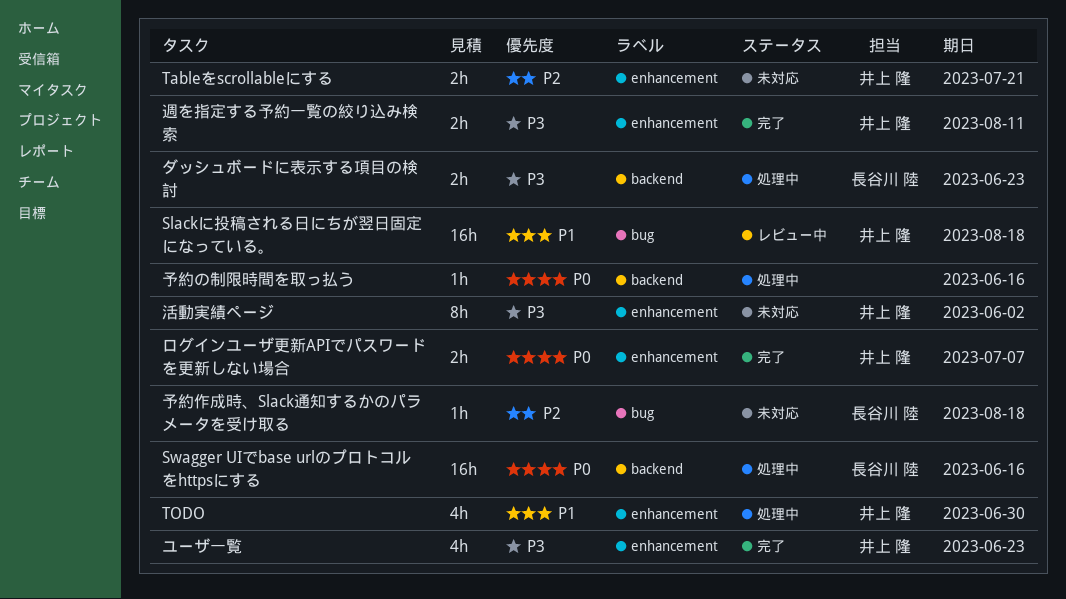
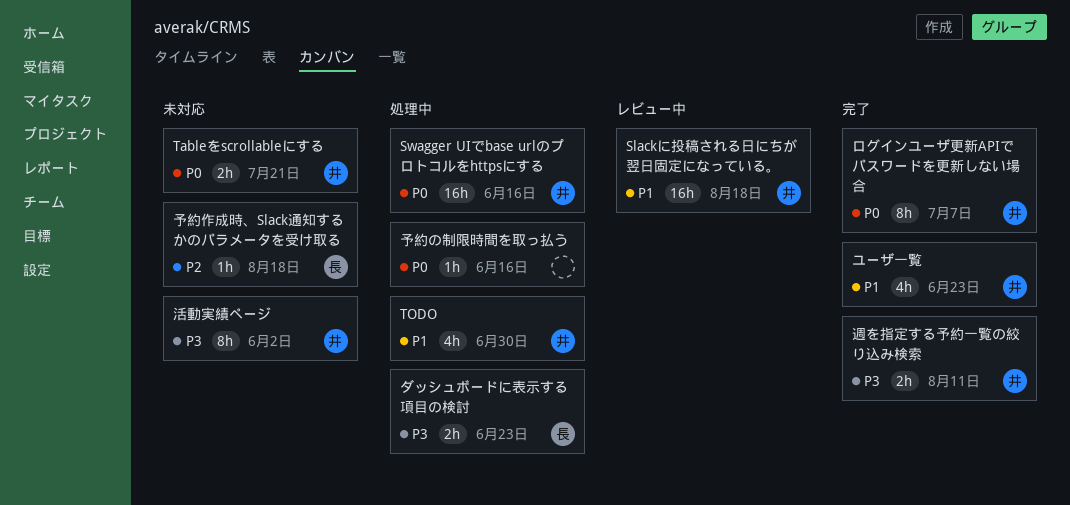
Swagger UIでbase urlのプロトコルをhttpsにする, owner: 長谷川 陸 -> 井上 隆
Tableをscrollableにする, priority: P2 -> P0
ユーザ一覧, priority: P3 -> P1
ログインユーザ更新APIでパスワードを更新しない場合, estimate: 2h -> 8h

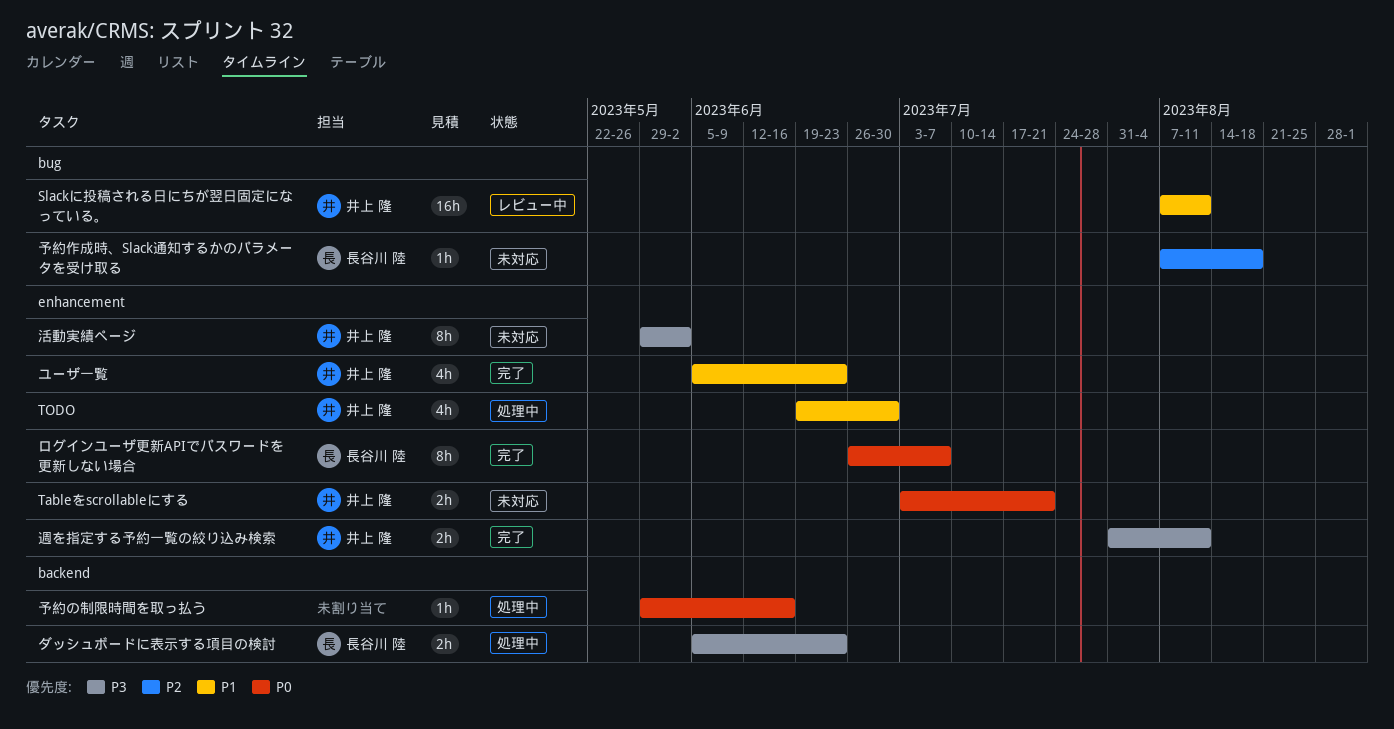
Slackに投稿される日にちが翌日固定になっている。, due: Aug 18 -> Aug 11
Swagger UIでbase urlのプロトコルをhttpsにする: present -> none
ログインユーザ更新APIでパスワードを更新しない場合, owner: 井上 隆 -> 長谷川 陸

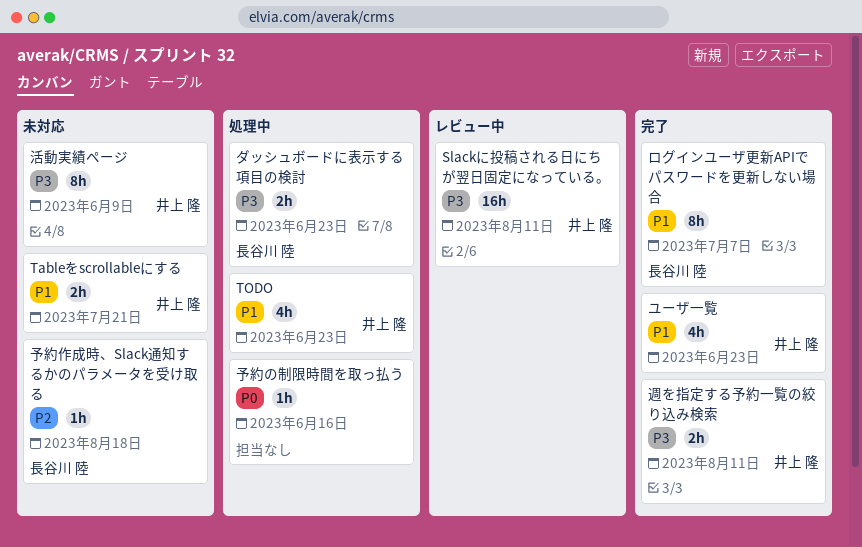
Slackに投稿される日にちが翌日固定になっている。, priority: P1 -> P3
Tableをscrollableにする, priority: P0 -> P1
TODO, due: Jun 30 -> Jun 23
ログインユーザ更新APIでパスワードを更新しない場合, priority: P0 -> P1
活動実績ページ, due: Jun 2 -> Jun 9

